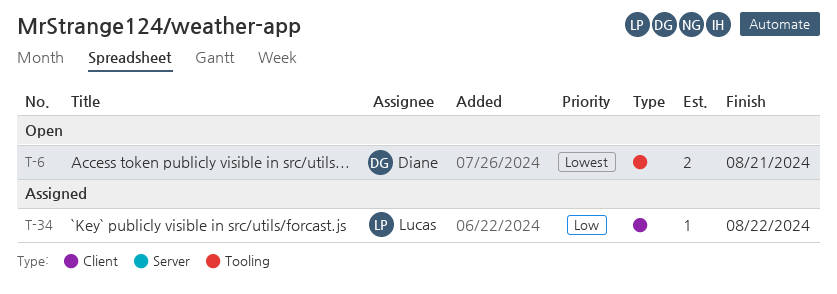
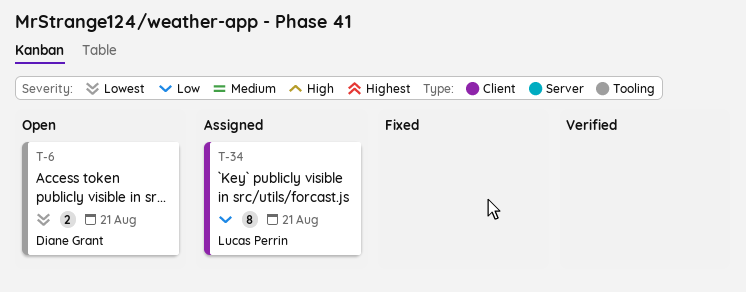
T-34, estimate: 1 -> 8
T-34, due: Aug 22 -> Aug 21

